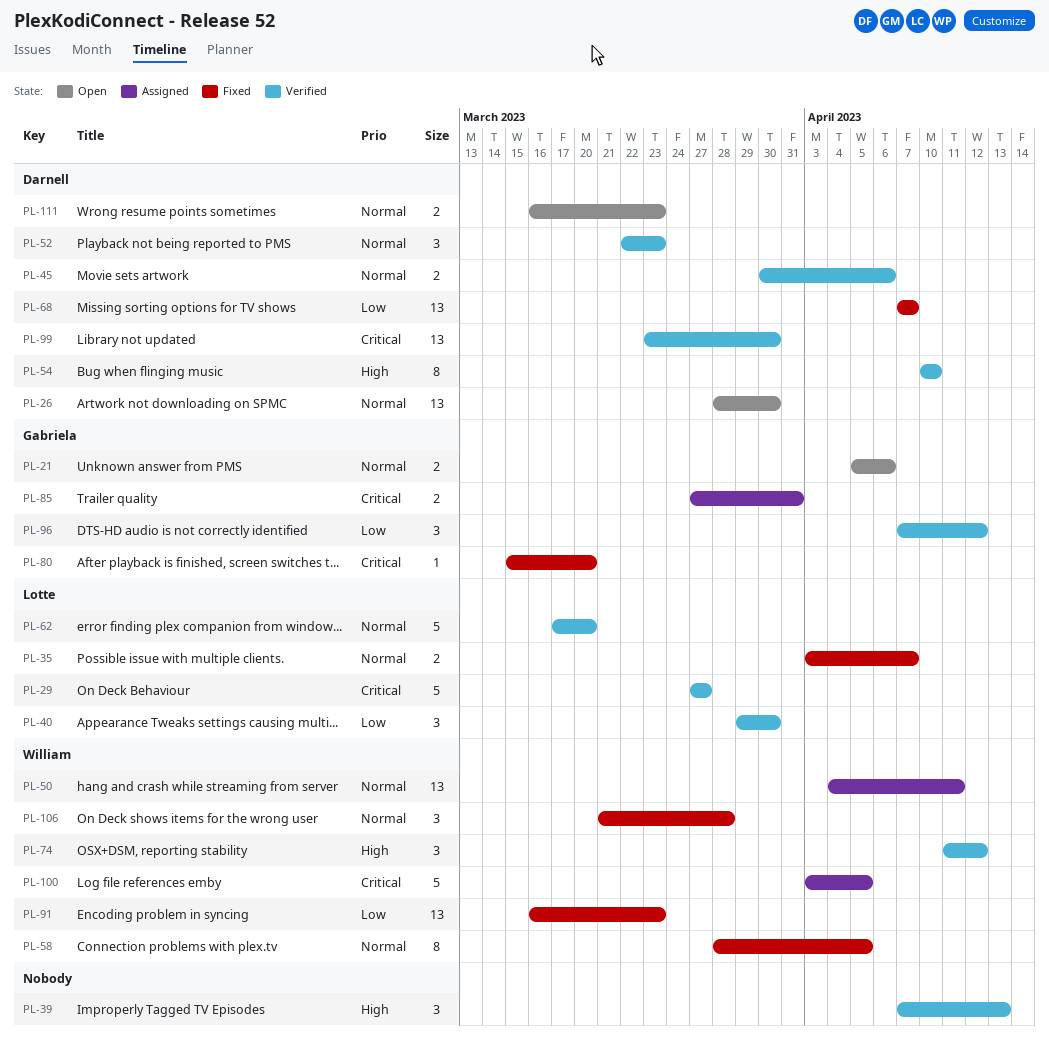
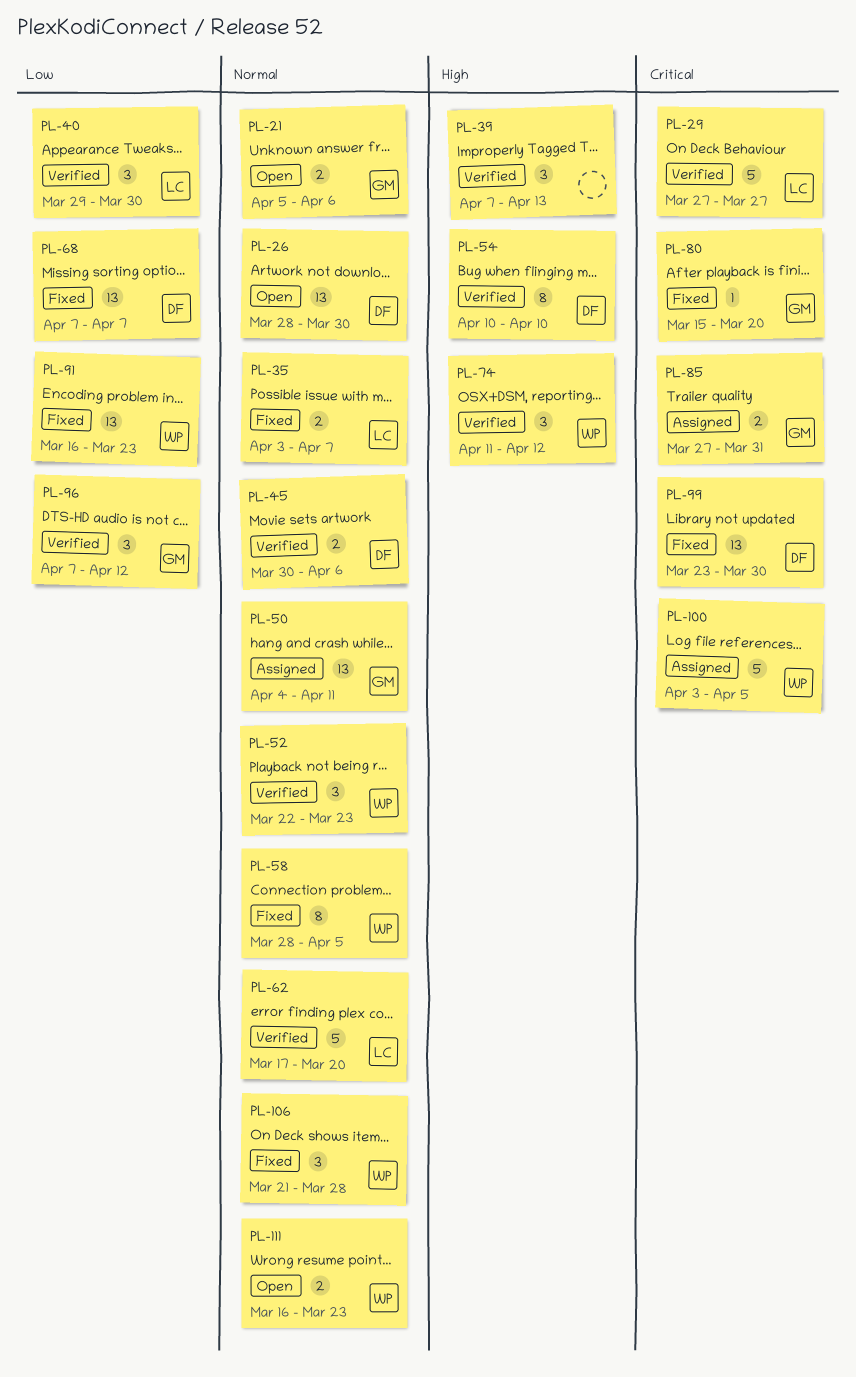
PL-50, owner: William -> Gabriela
PL-52, owner: Darnell -> William
PL-99, status: Verified -> Fixed
PL-111, owner: Darnell -> William

